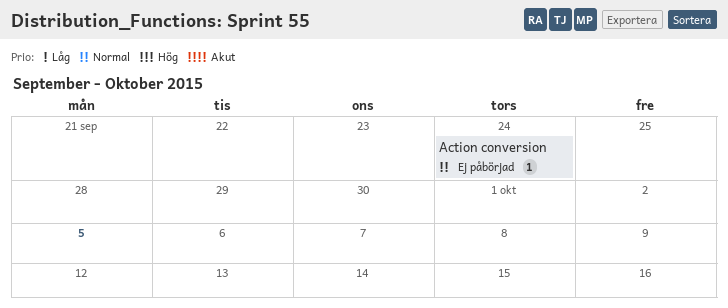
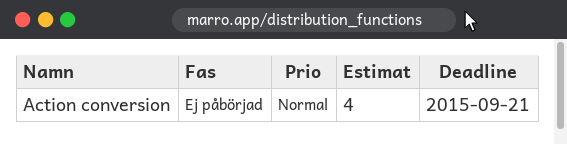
Action conversion, estimate: 1 -> 4
Action conversion, due: Sep 24 -> Sep 21

